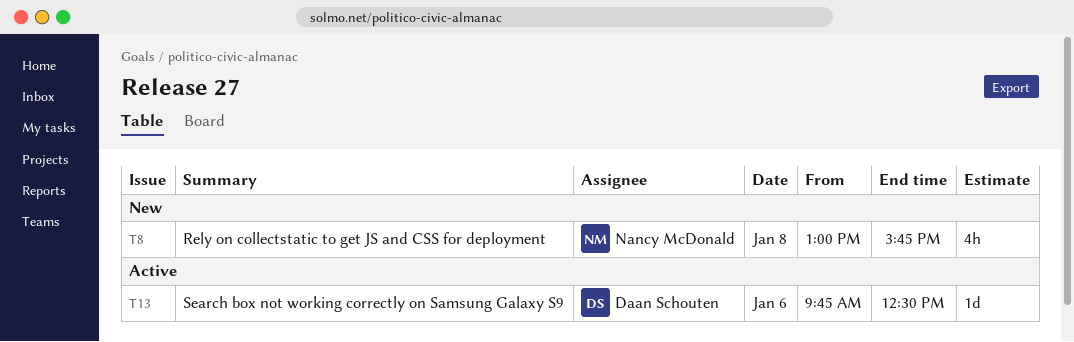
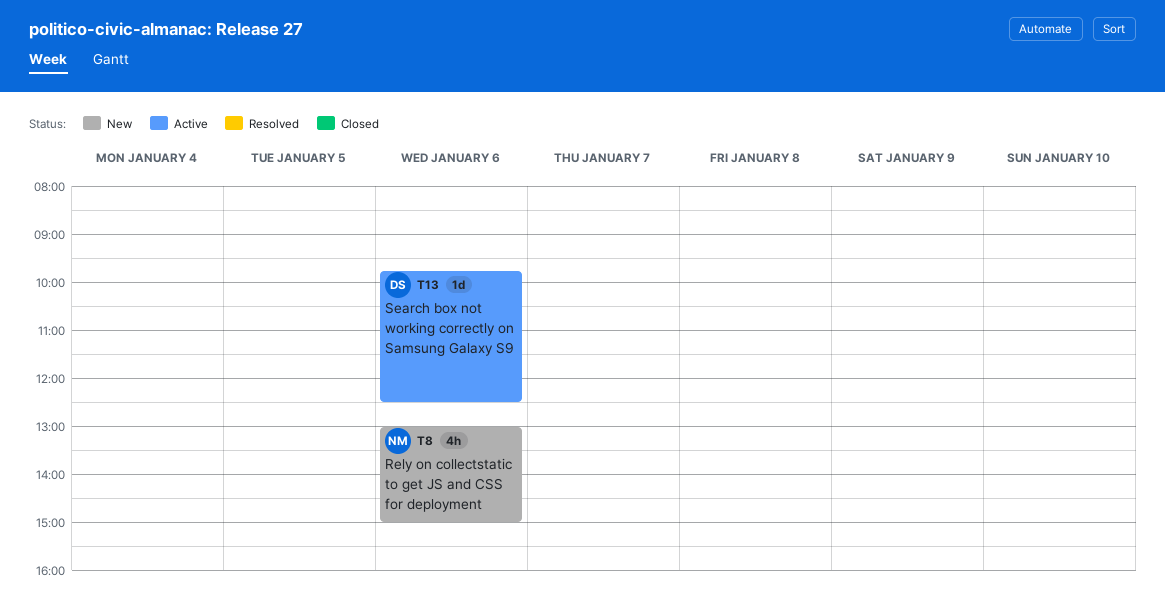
T8, day: Jan 8 -> Jan 6
T8, ends: 15:45 -> 15:00

